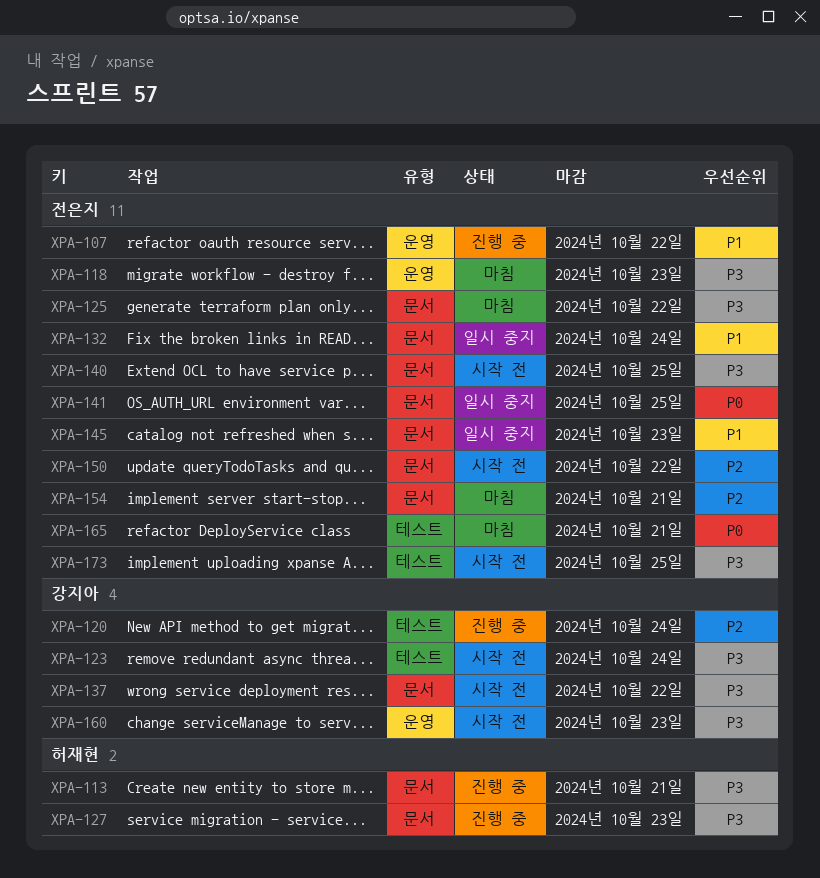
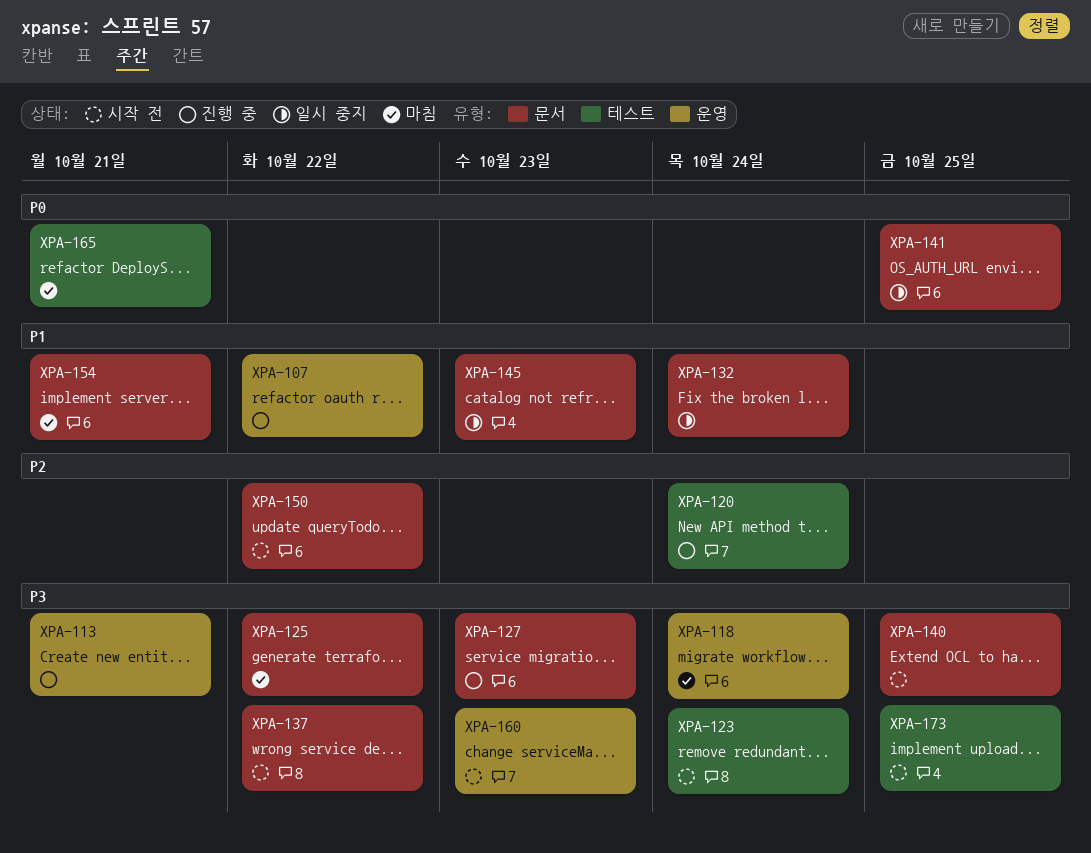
XPA-113, label: 문서 -> 운영
XPA-118, due: Oct 23 -> Oct 24
XPA-154, priority: P2 -> P1

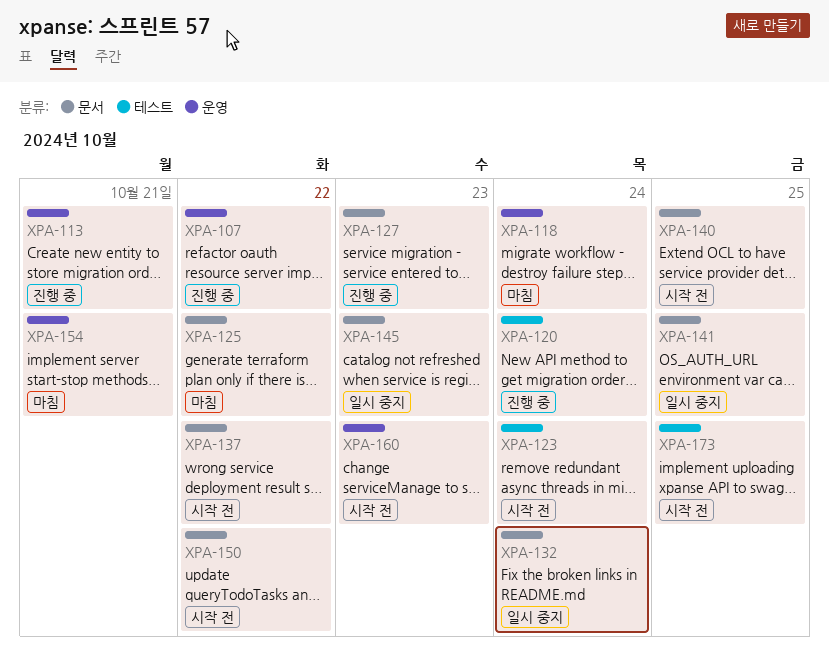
XPA-154, label: 문서 -> 운영
XPA-165: present -> none

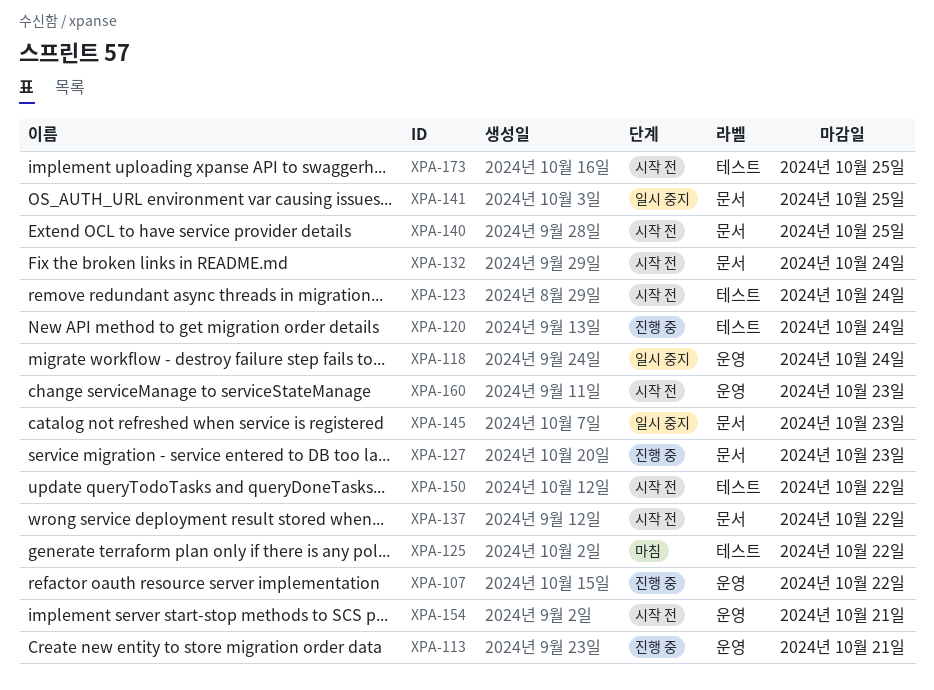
XPA-118, status: 마침 -> 일시 중지
XPA-125, label: 문서 -> 테스트
XPA-132, status: 일시 중지 -> 시작 전
XPA-150, label: 문서 -> 테스트
XPA-154, status: 마침 -> 시작 전

